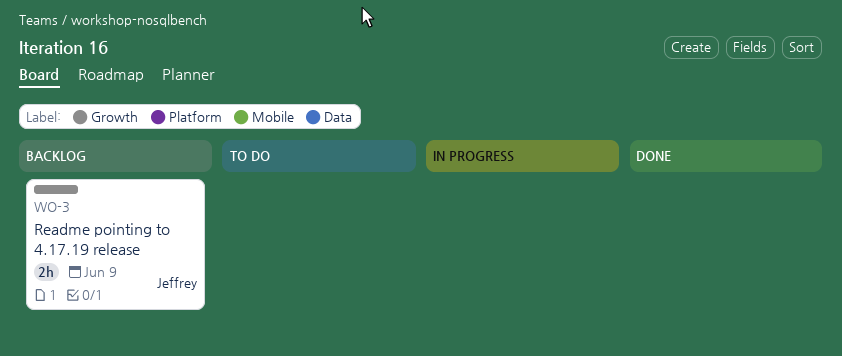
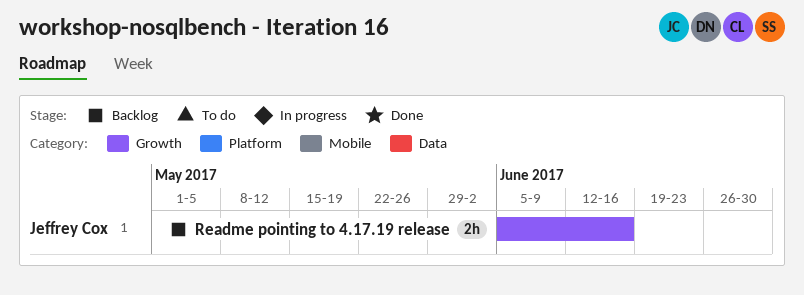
Readme pointing to 4.17.19 release, due: Jun 9 -> Jun 16

